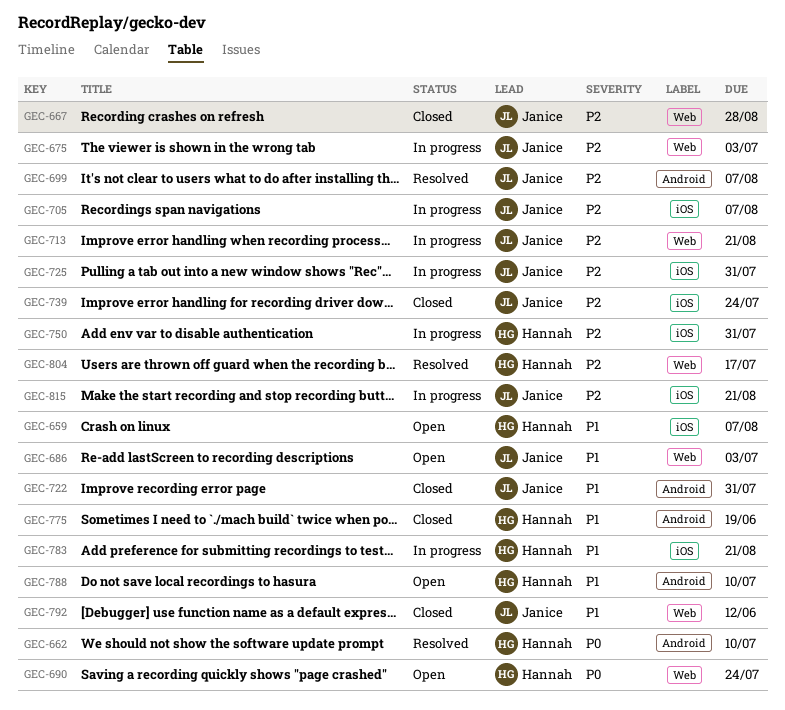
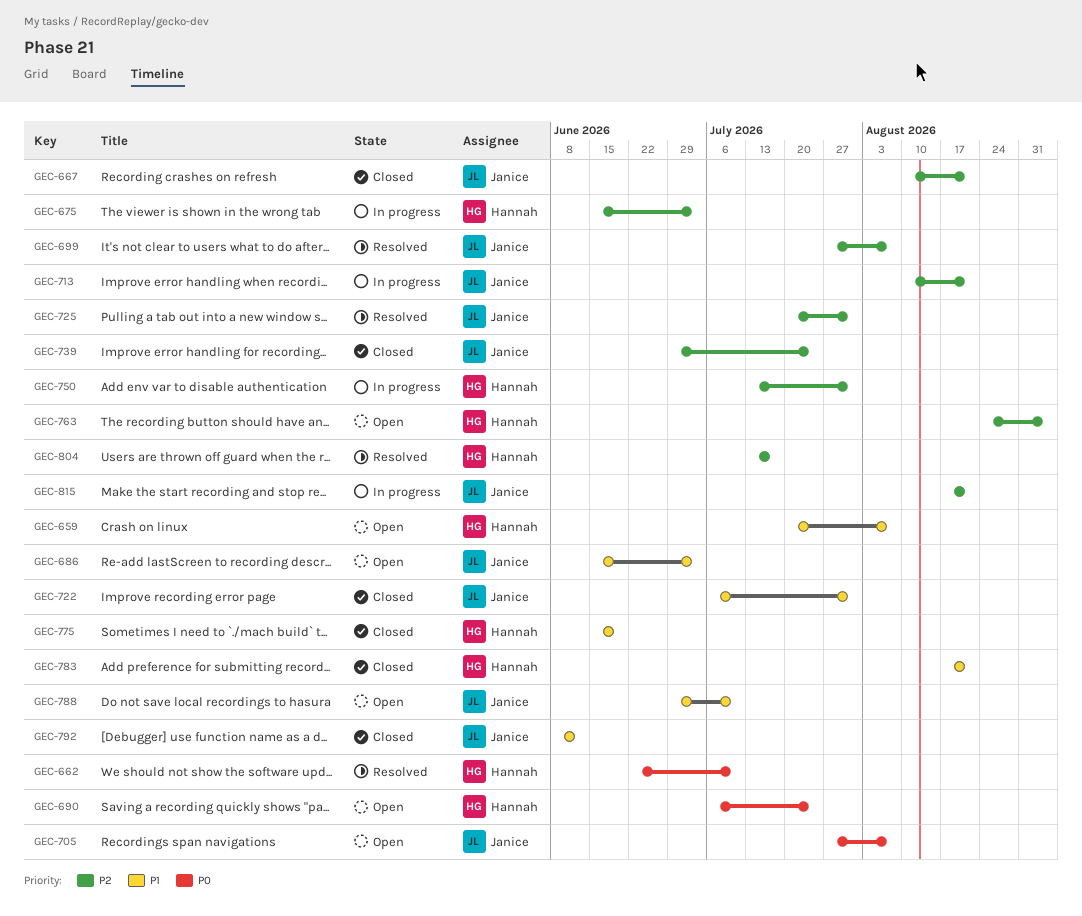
GEC-667, due: Aug 28 -> Aug 21
GEC-675, owner: Janice -> Hannah
GEC-705, status: In progress -> Open
GEC-705, priority: P2 -> P0
GEC-725, status: In progress -> Resolved
GEC-763: none -> present
GEC-783, status: In progress -> Closed
GEC-788, owner: Hannah -> Janice

